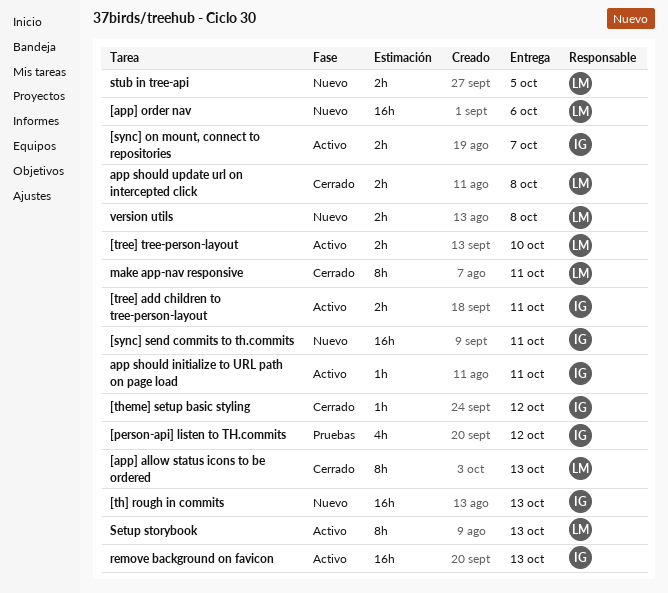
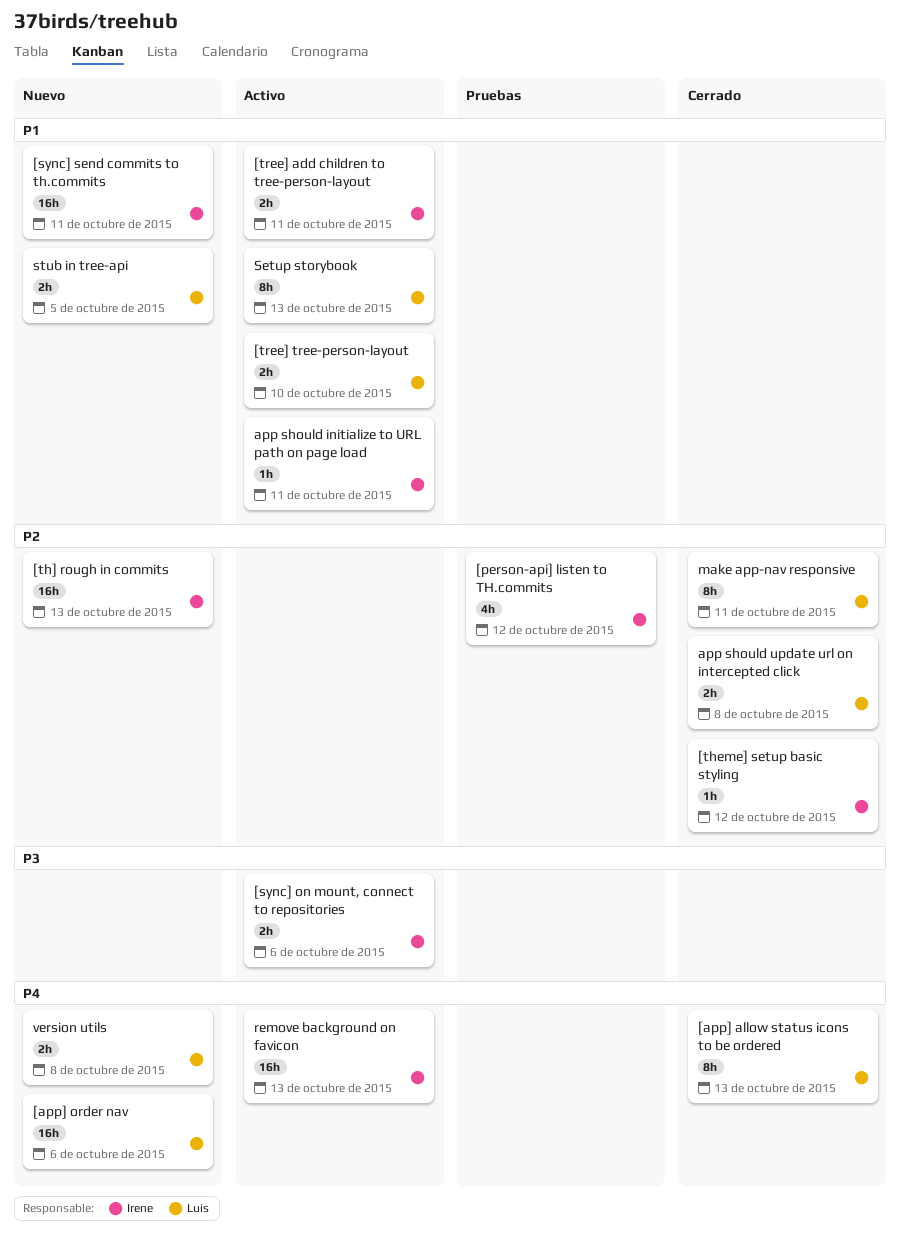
[sync] on mount, connect to repositories, due: Oct 7 -> Oct 6

